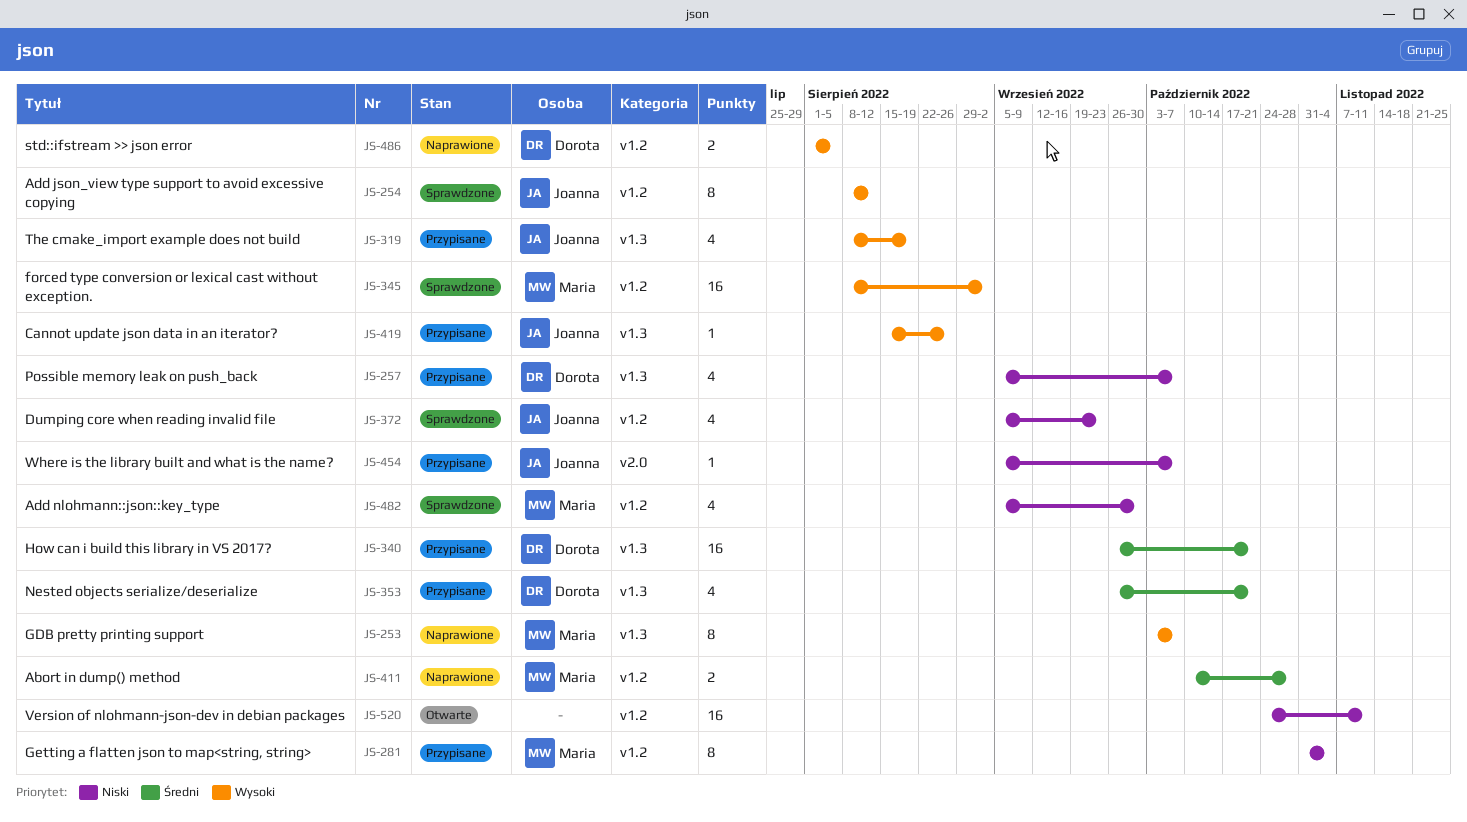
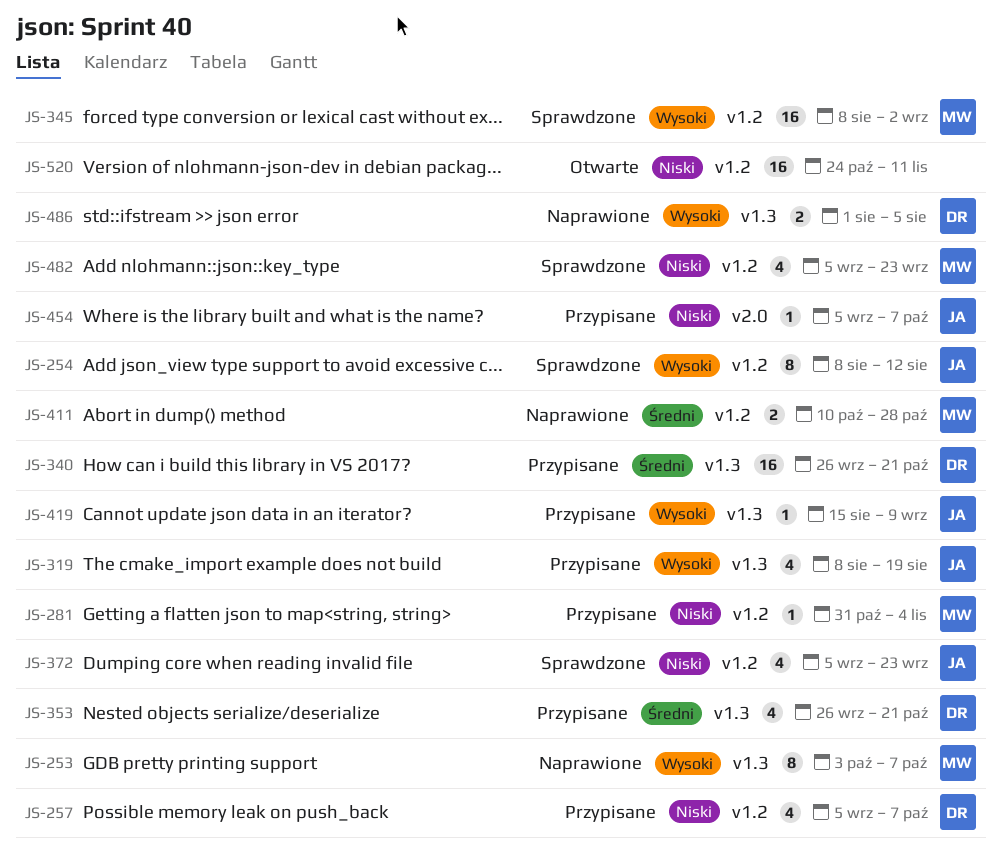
JS-257, label: v1.3 -> v1.2
JS-281, estimate: 8 -> 1
JS-419, due: Aug 26 -> Sep 9
JS-482, due: Sep 30 -> Sep 23
JS-486, label: v1.2 -> v1.3

